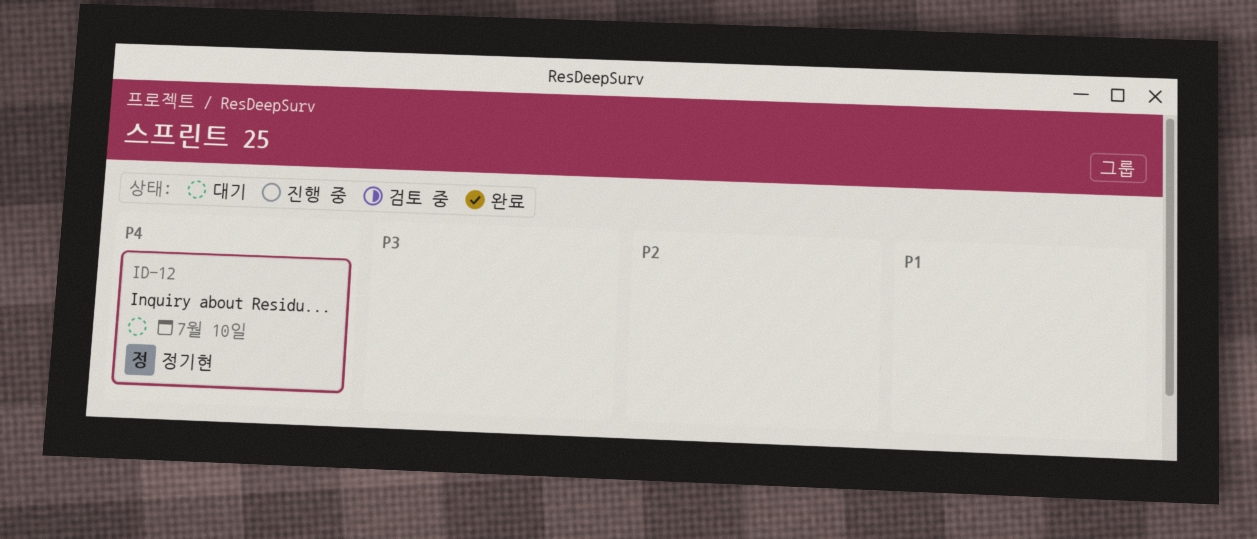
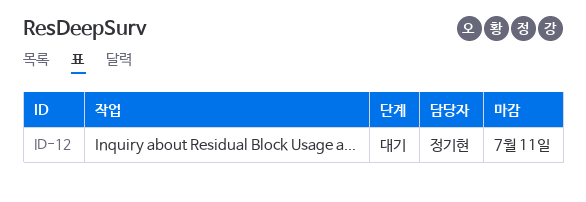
ID-12, due: Jul 10 -> Jul 11

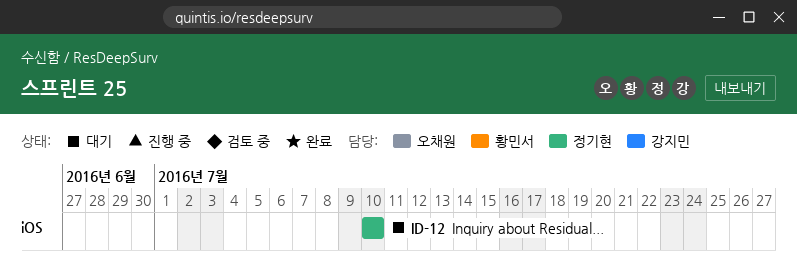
ID-12, due: Jul 11 -> Jul 10

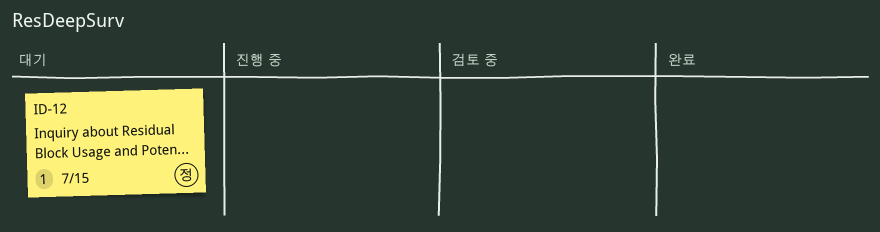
ID-12, due: Jul 10 -> Jul 15

